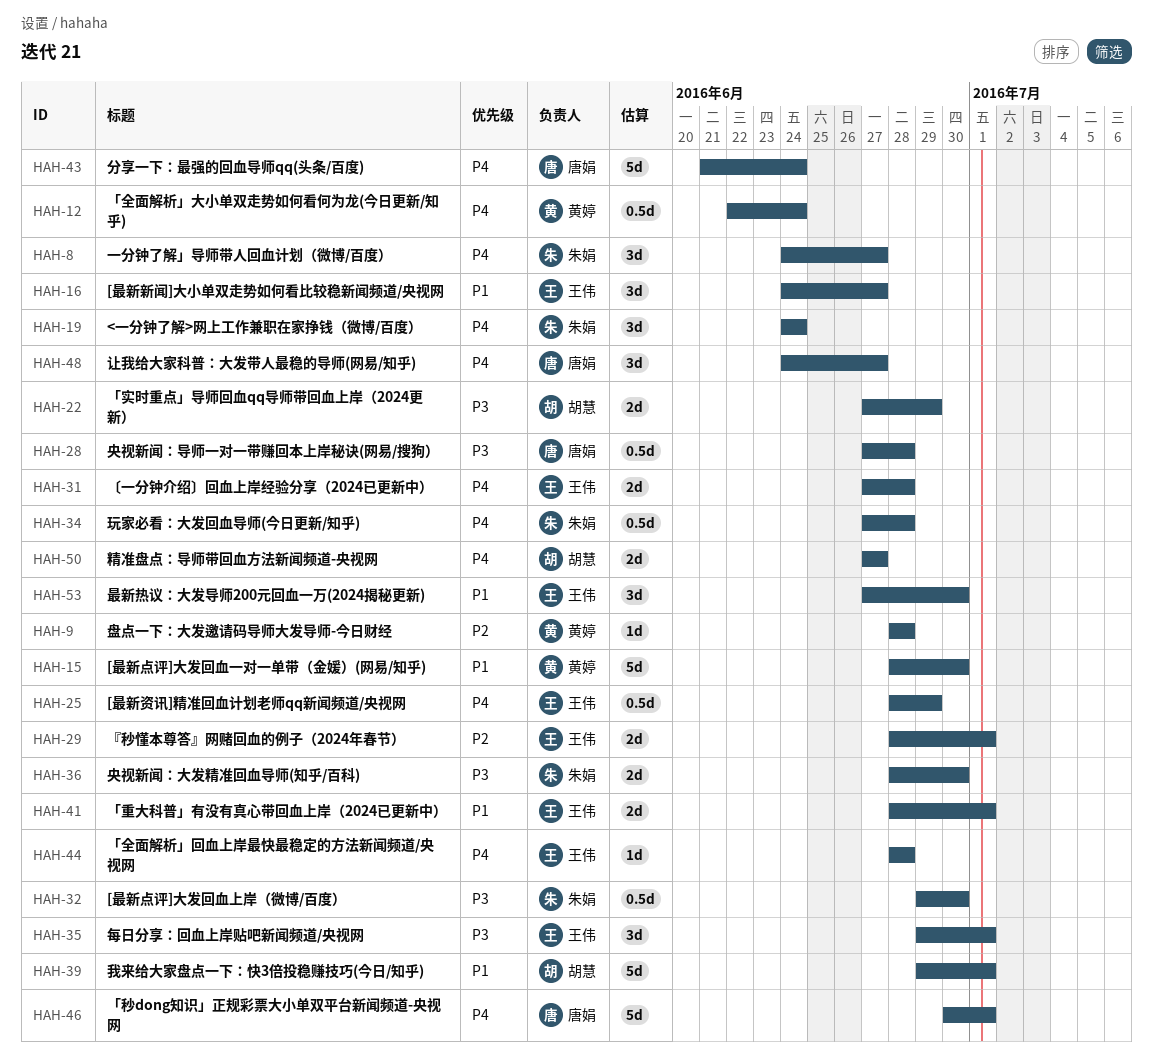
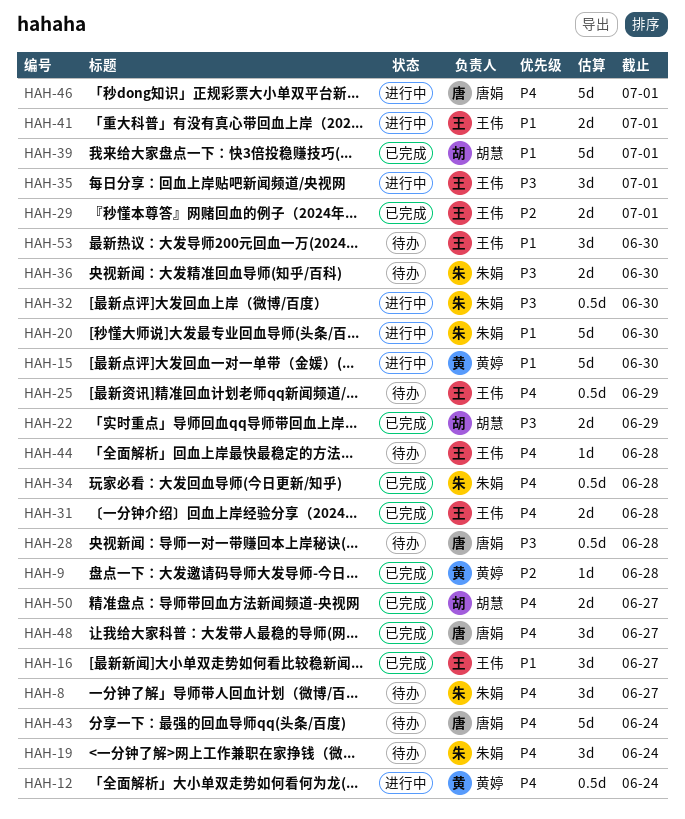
HAH-20: none -> present

